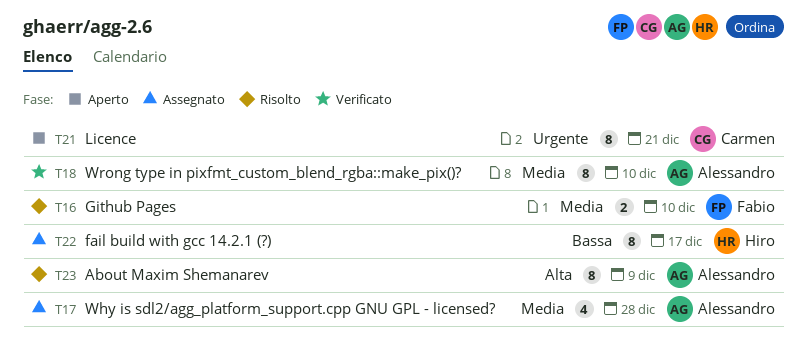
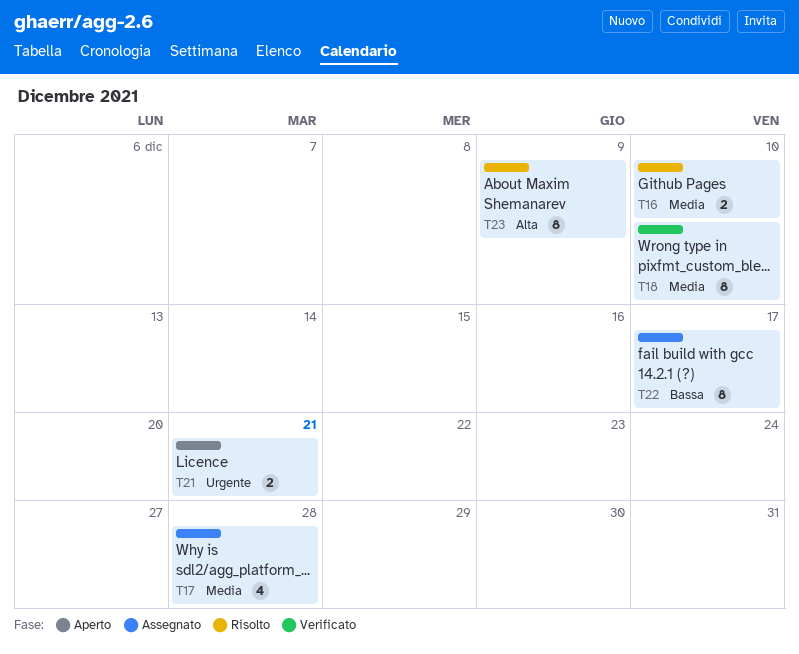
T21, estimate: 8 -> 2

